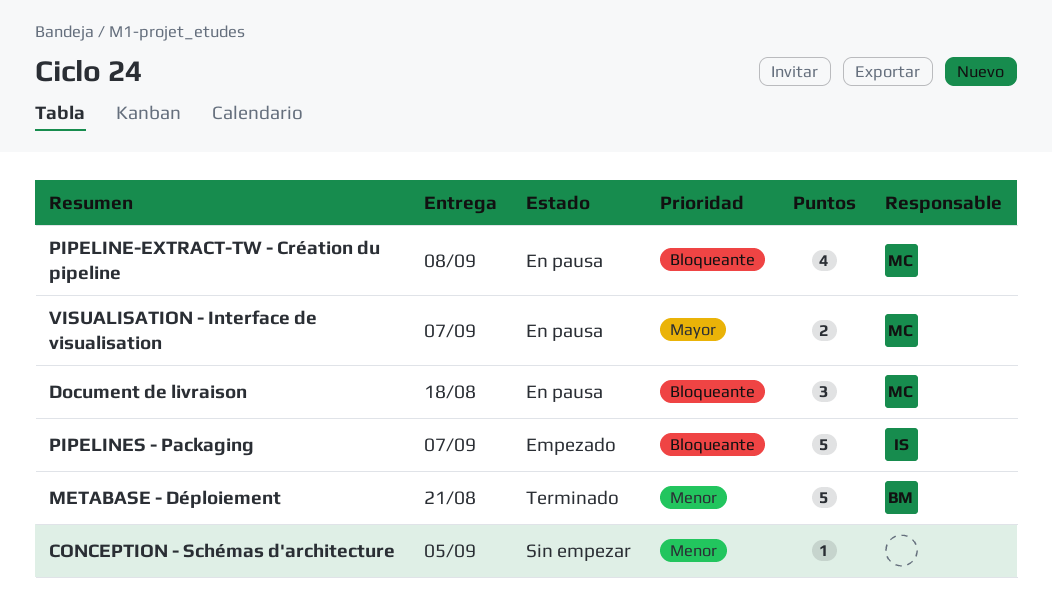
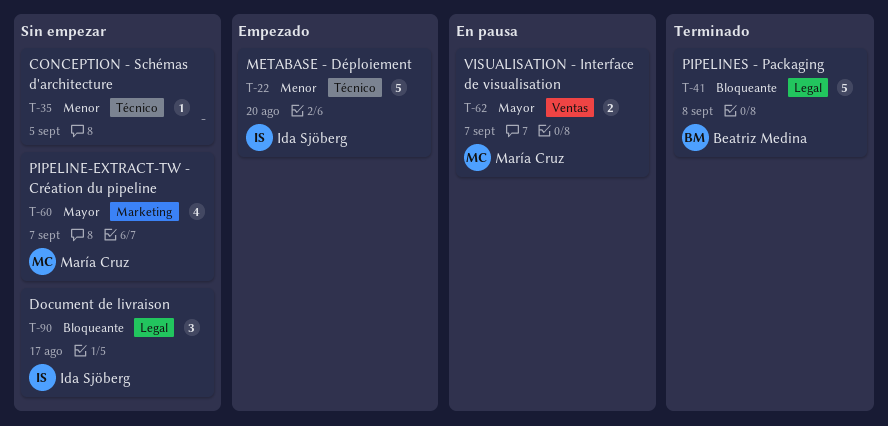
Document de livraison, status: En pausa -> Sin empezar
Document de livraison, owner: María Cruz -> Ida Sjöberg
Document de livraison, due: Aug 18 -> Aug 17
METABASE - Déploiement, status: Terminado -> Empezado
METABASE - Déploiement, owner: Beatriz Medina -> Ida Sjöberg
METABASE - Déploiement, due: Aug 21 -> Aug 20
PIPELINE-EXTRACT-TW - Création du pipeline, status: En pausa -> Sin empezar
PIPELINE-EXTRACT-TW - Création du pipeline, priority: Bloqueante -> Mayor
PIPELINE-EXTRACT-TW - Création du pipeline, due: Sep 8 -> Sep 7
PIPELINES - Packaging, status: Empezado -> Terminado
PIPELINES - Packaging, owner: Ida Sjöberg -> Beatriz Medina
PIPELINES - Packaging, due: Sep 7 -> Sep 8

